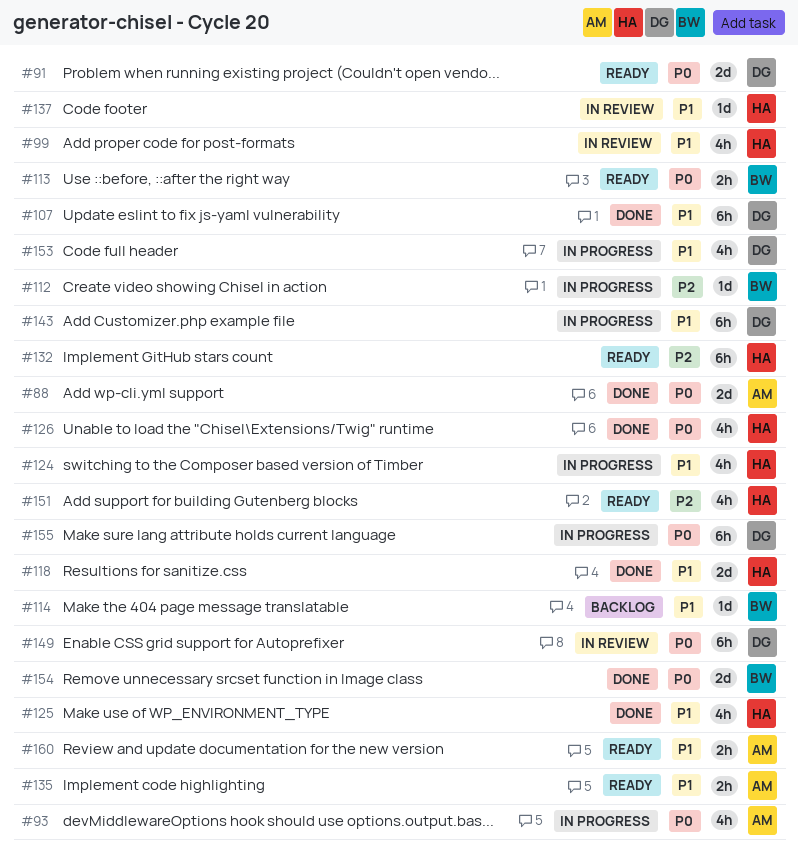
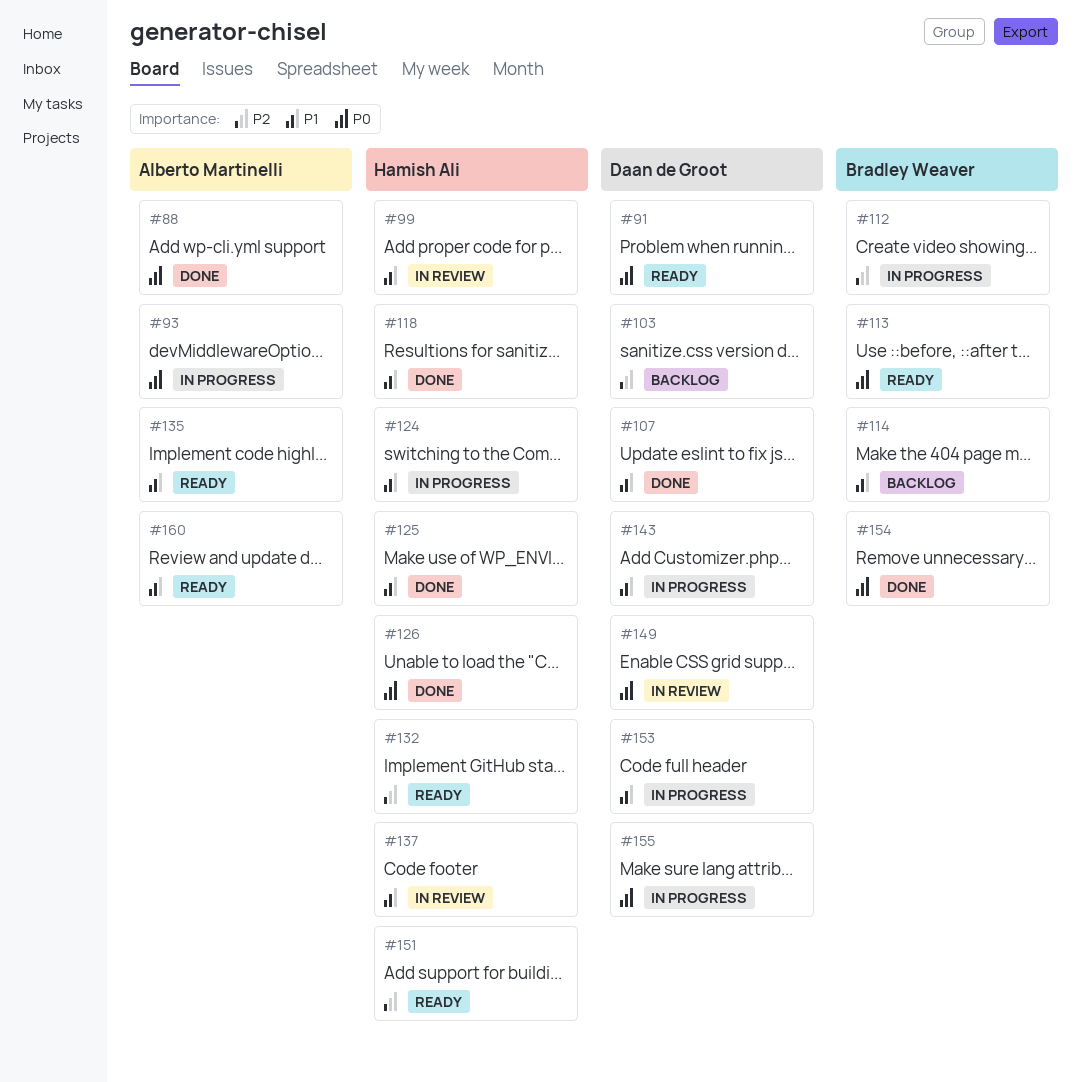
#103: none -> present

